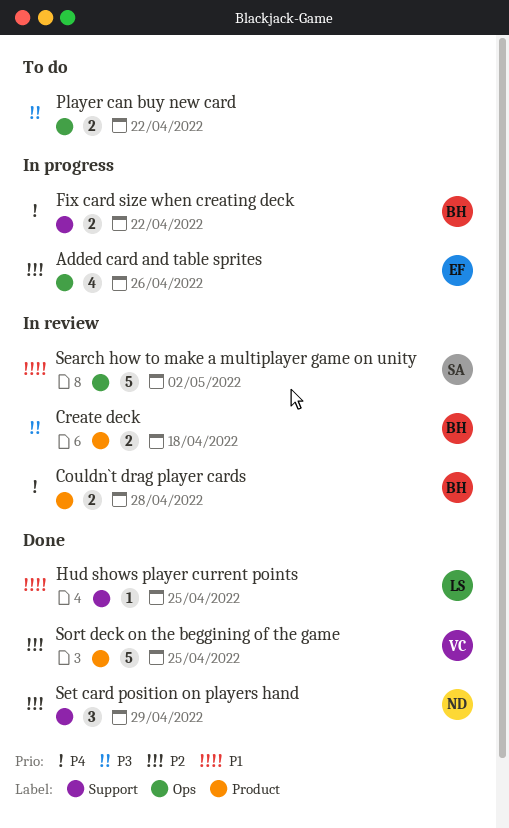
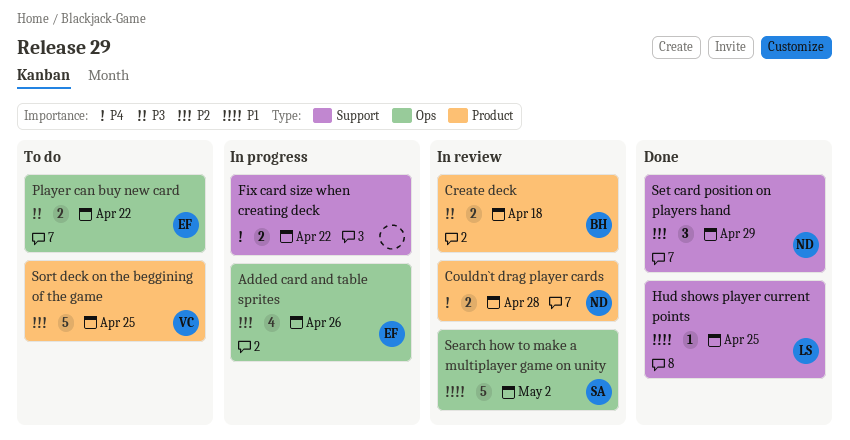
Couldn`t drag player cards, owner: BH -> ND
Fix card size when creating deck, owner: BH -> none
Player can buy new card, owner: none -> EF
Sort deck on the beggining of the game, status: Done -> To do

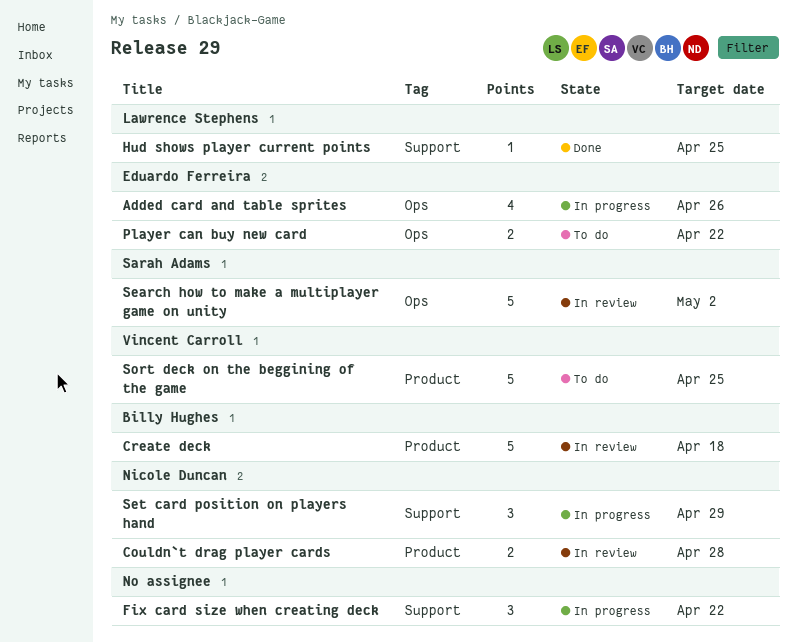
Create deck, estimate: 2 -> 5
Fix card size when creating deck, estimate: 2 -> 3
Set card position on players hand, status: Done -> In progress

